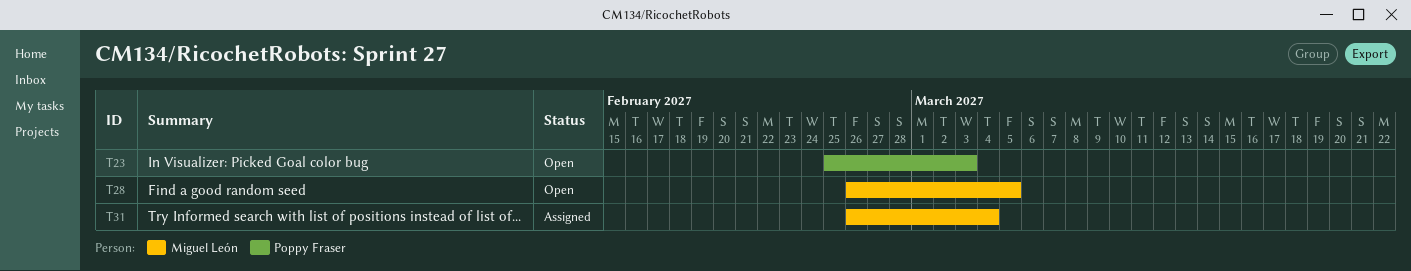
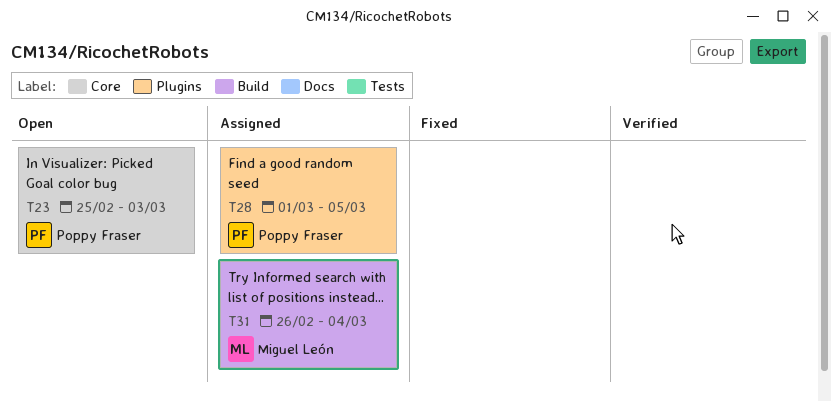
T28, status: Open -> Assigned
T28, owner: Miguel León -> Poppy Fraser
T28, start: Feb 26 -> Mar 1

